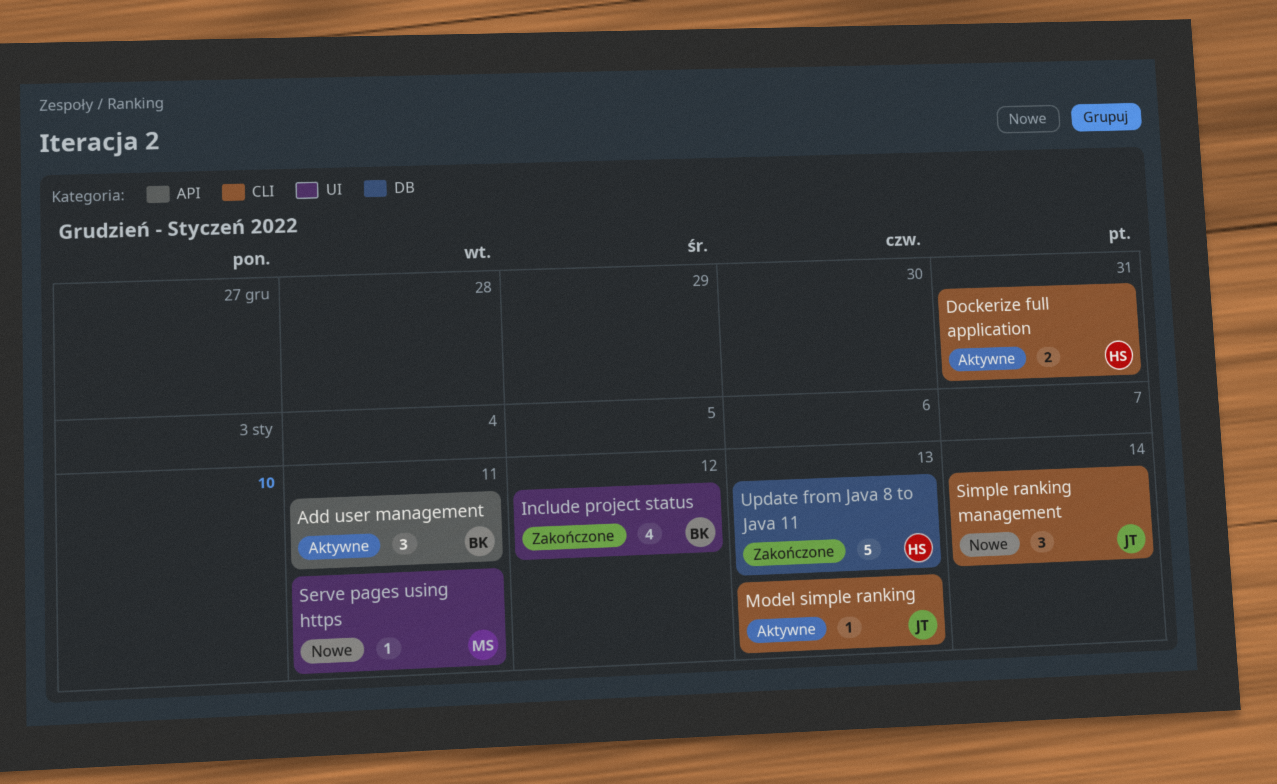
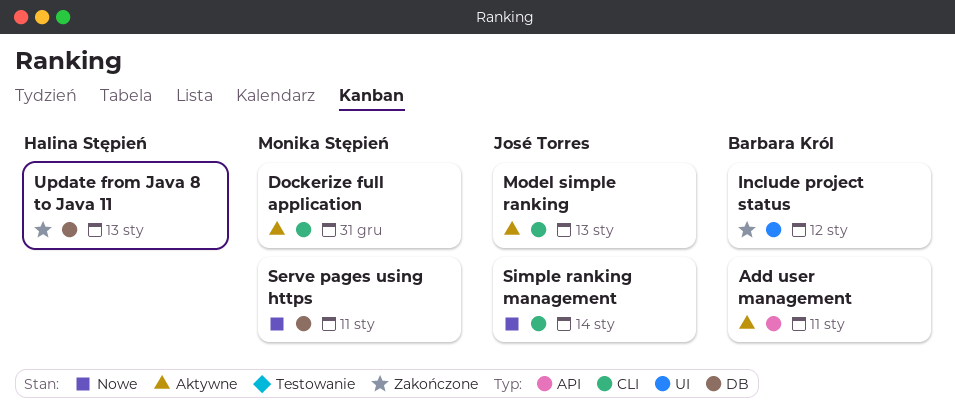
Dockerize full application, owner: Halina Stępień -> Monika Stępień
Serve pages using https, label: UI -> DB

